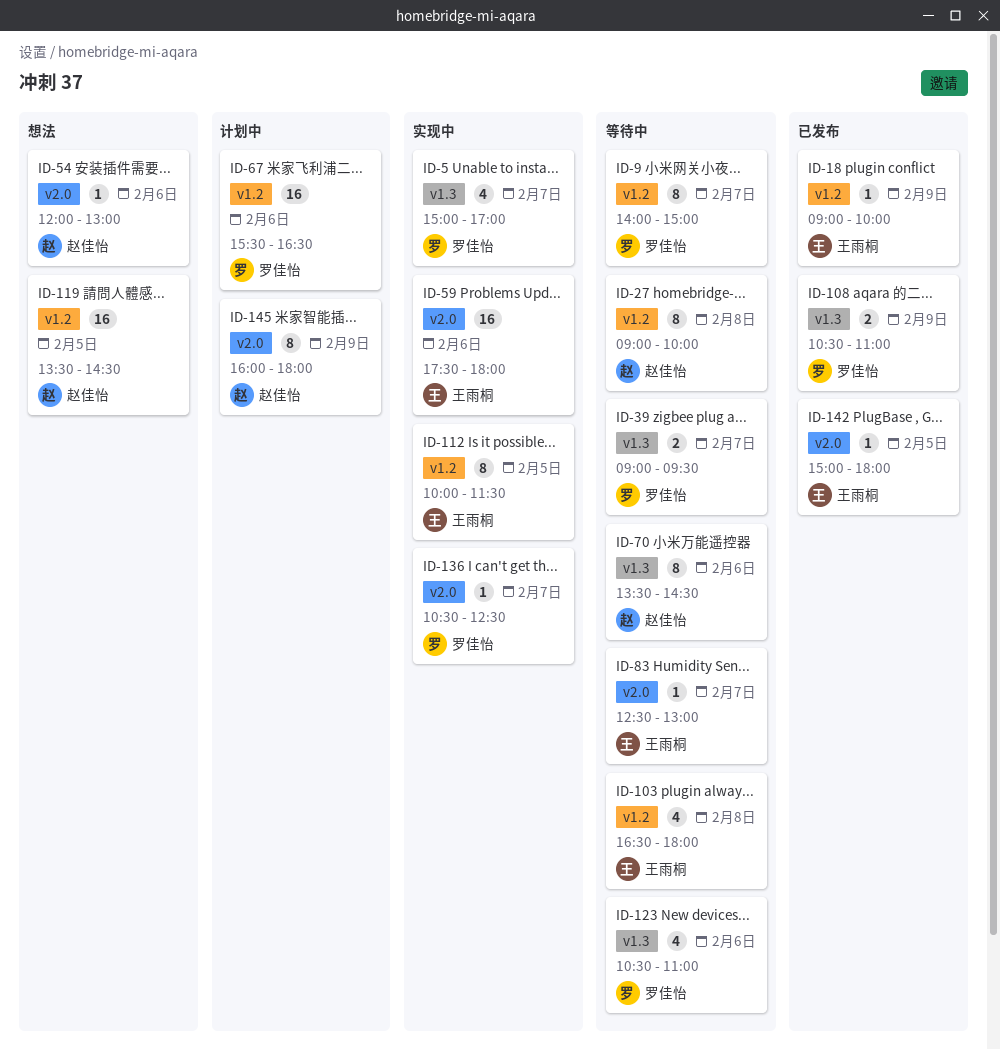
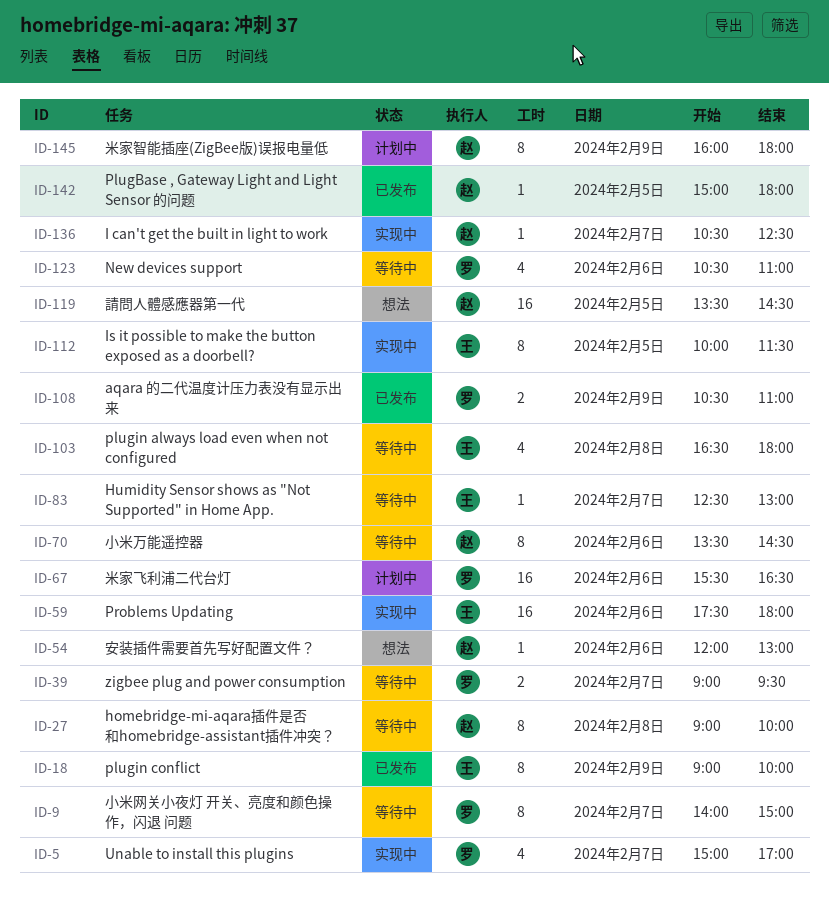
ID-18, estimate: 1 -> 8
ID-136, owner: 罗佳怡 -> 赵佳怡
ID-142, owner: 王雨桐 -> 赵佳怡

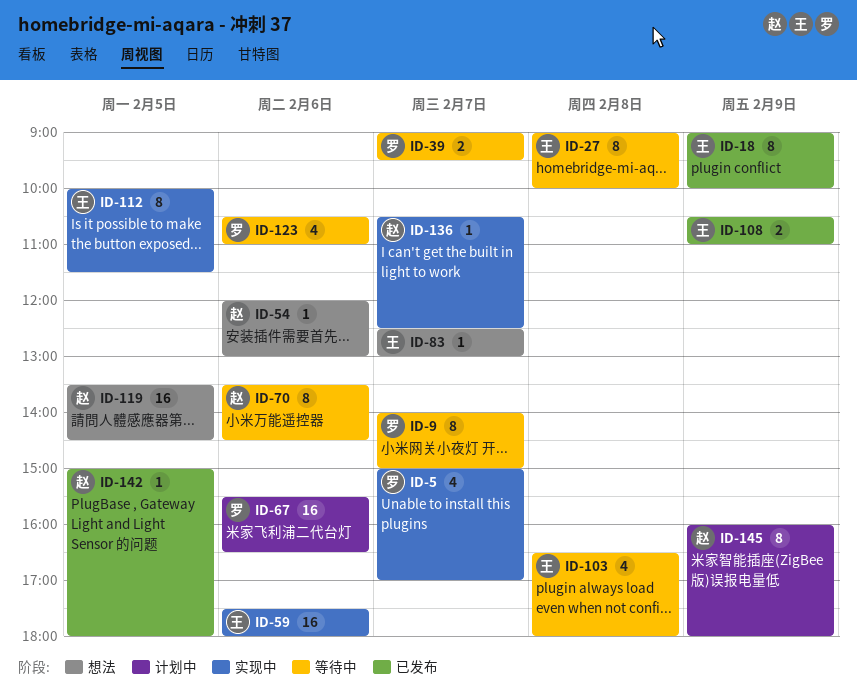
ID-27, owner: 赵 -> 王
ID-83, status: 等待中 -> 想法
ID-108, owner: 罗 -> 王

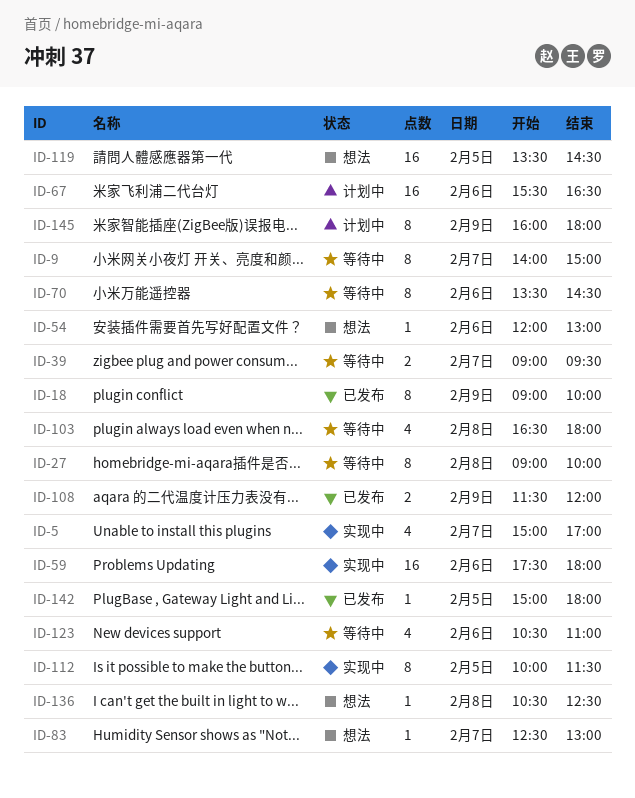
ID-108, begins: 10:30 -> 11:30
ID-108, ends: 11:00 -> 12:00
ID-136, status: 实现中 -> 想法
ID-136, day: Feb 7 -> Feb 8

